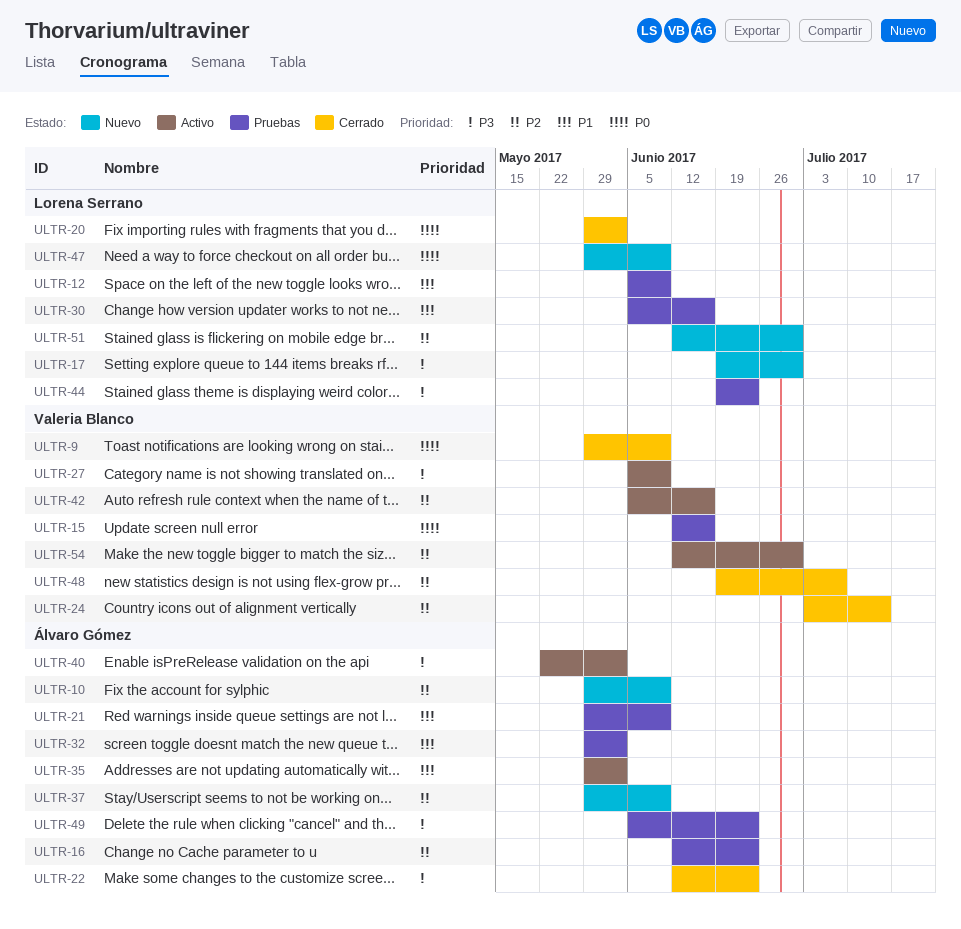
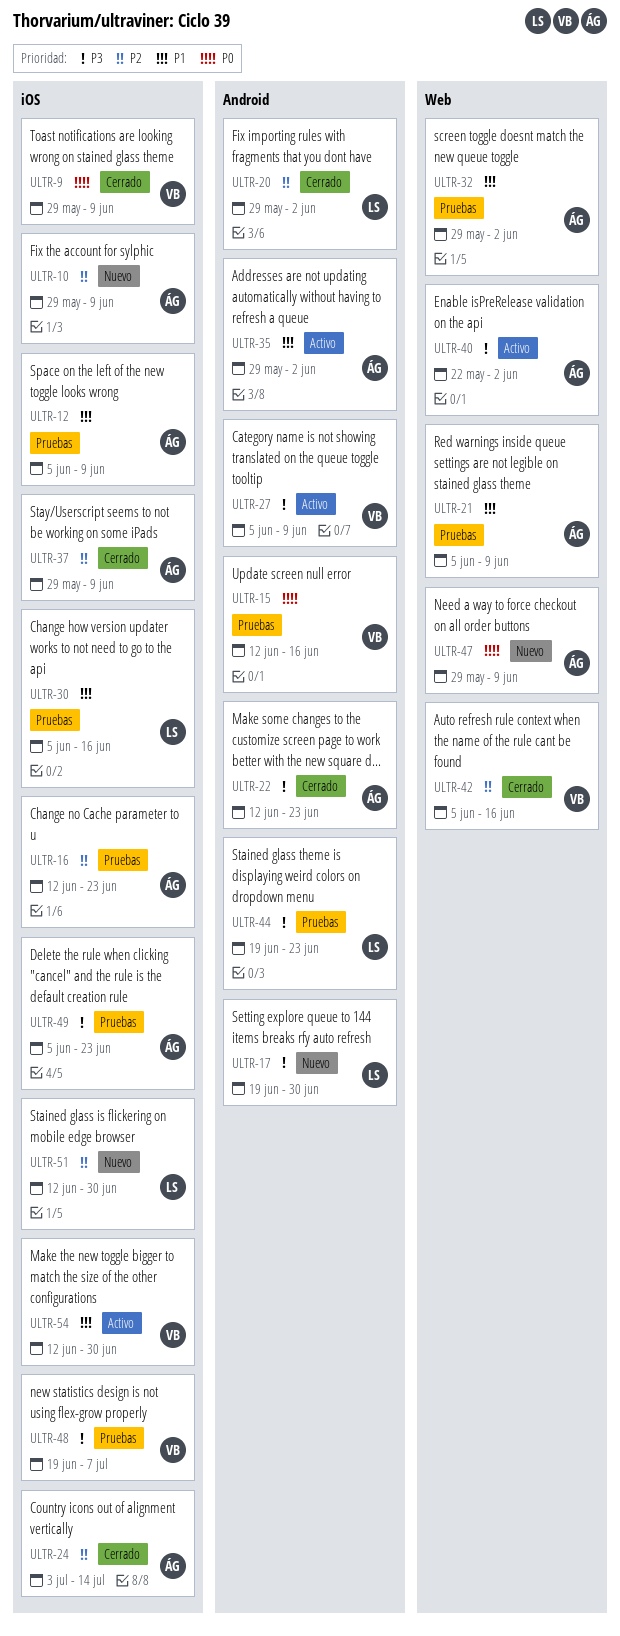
ULTR-12, owner: Lorena Serrano -> Álvaro Gómez
ULTR-20, priority: P0 -> P2
ULTR-21, start: May 29 -> Jun 5
ULTR-24, owner: Valeria Blanco -> Álvaro Gómez
ULTR-37, status: Nuevo -> Cerrado
ULTR-42, status: Activo -> Cerrado
ULTR-47, owner: Lorena Serrano -> Álvaro Gómez
ULTR-48, status: Cerrado -> Pruebas
ULTR-48, priority: P2 -> P3
ULTR-54, priority: P2 -> P1

